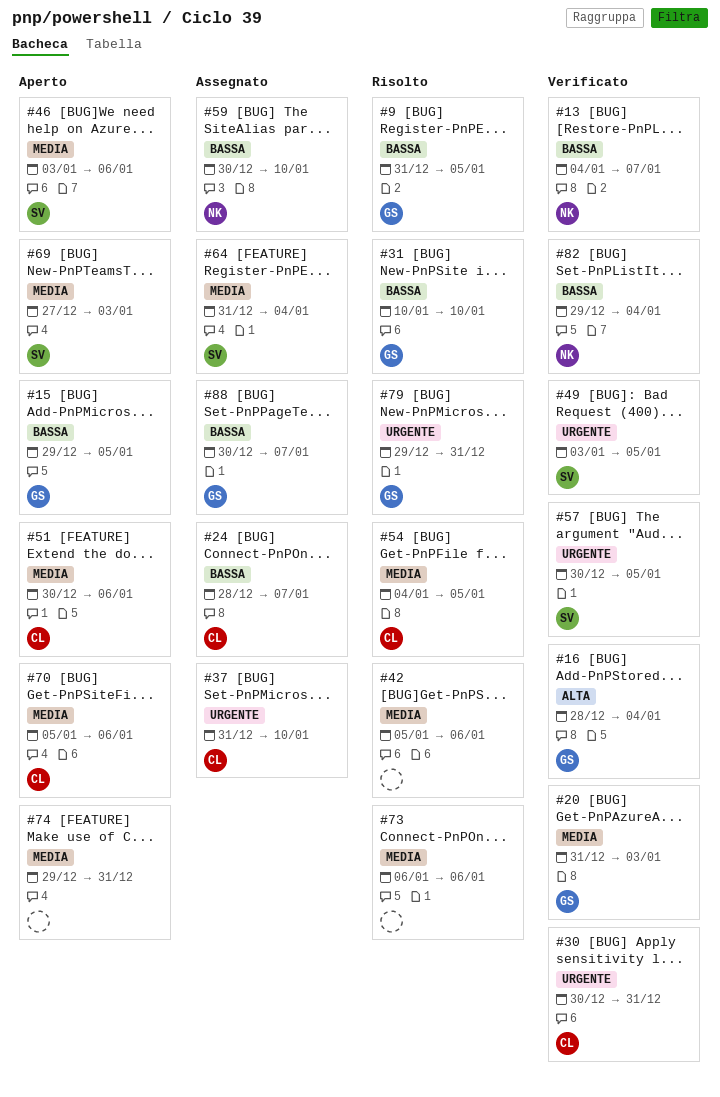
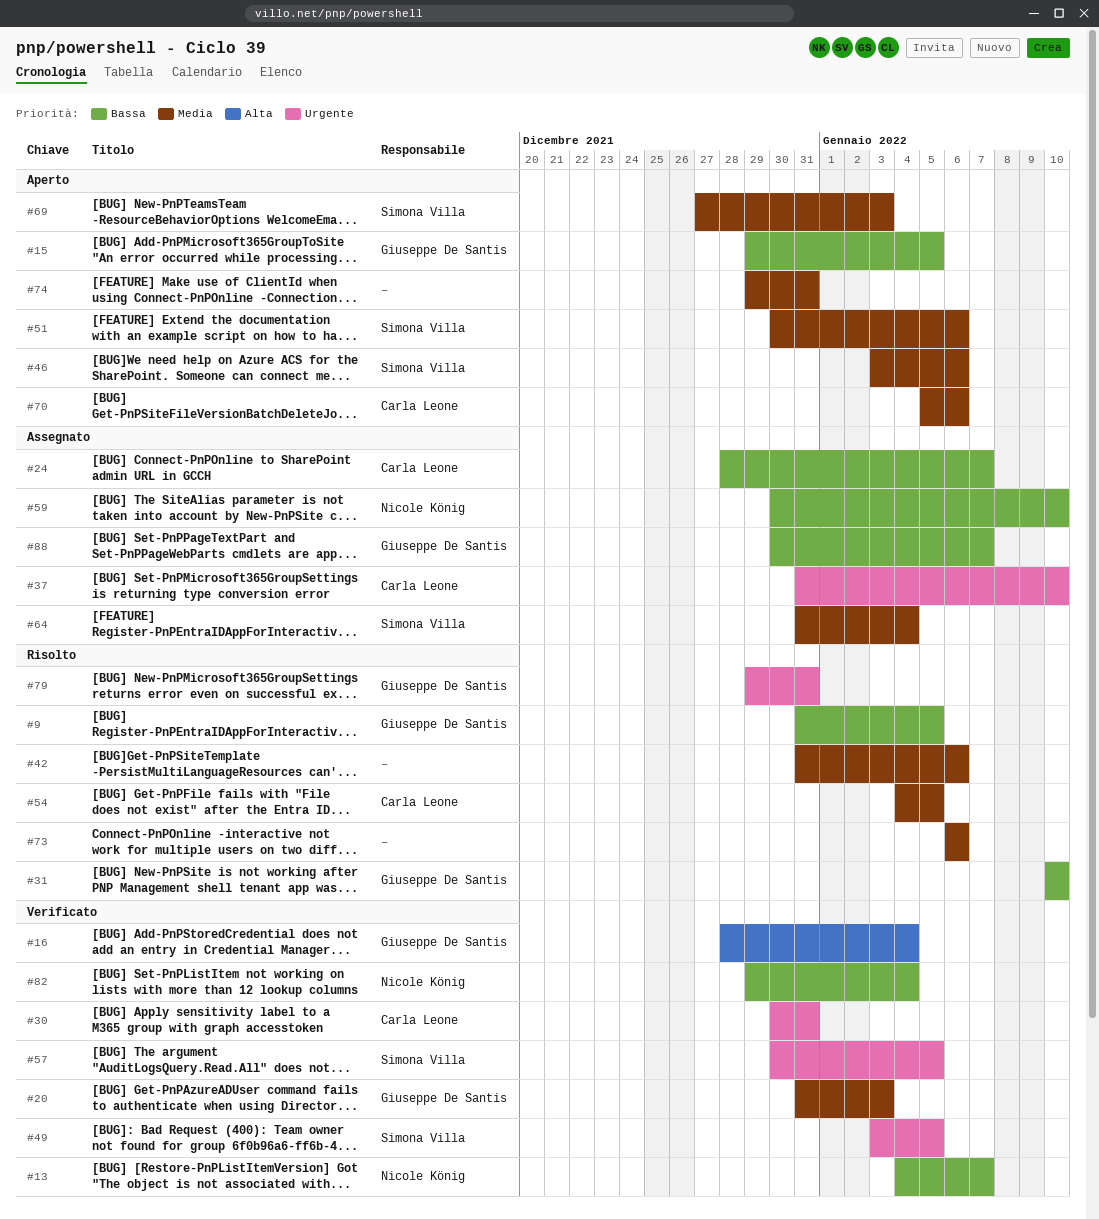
#42, start: Jan 5 -> Dec 31
#51, owner: Carla Leone -> Simona Villa

